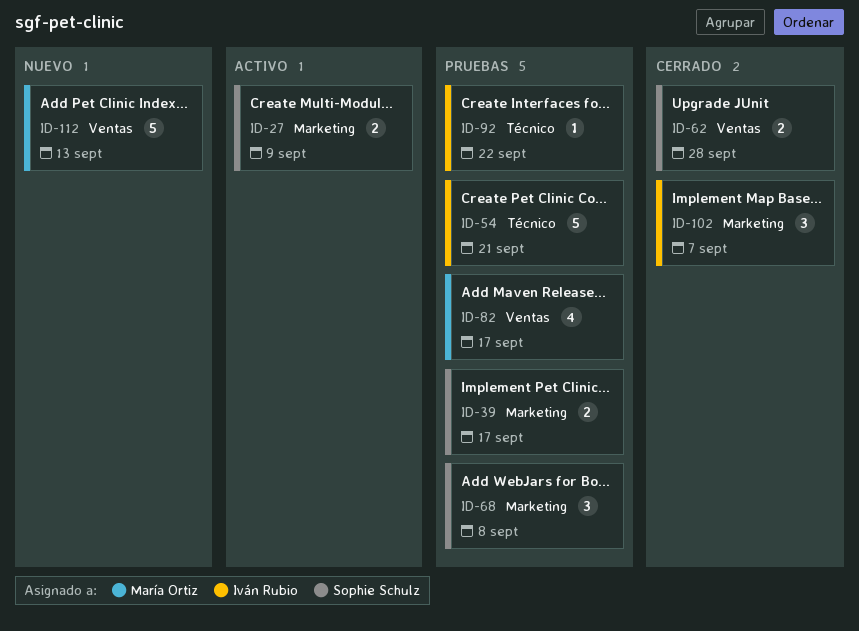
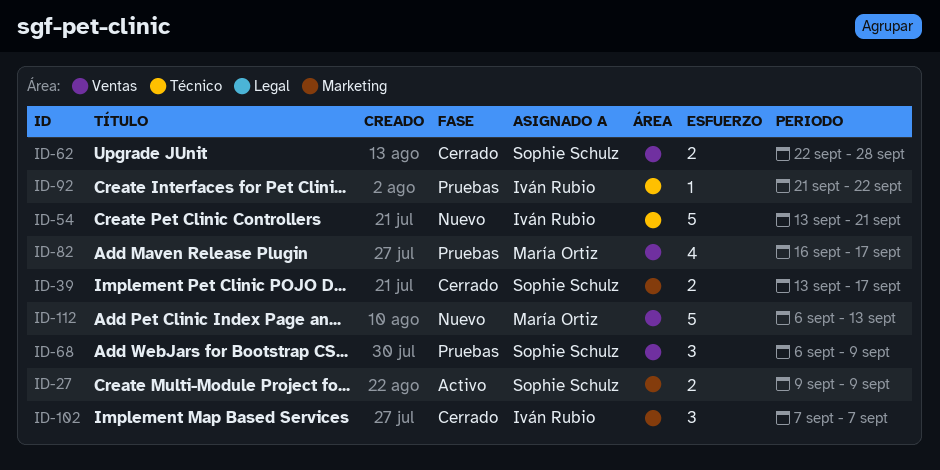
ID-39, status: Pruebas -> Cerrado
ID-54, status: Pruebas -> Nuevo
ID-68, label: Marketing -> Ventas
ID-68, due: Sep 8 -> Sep 9

